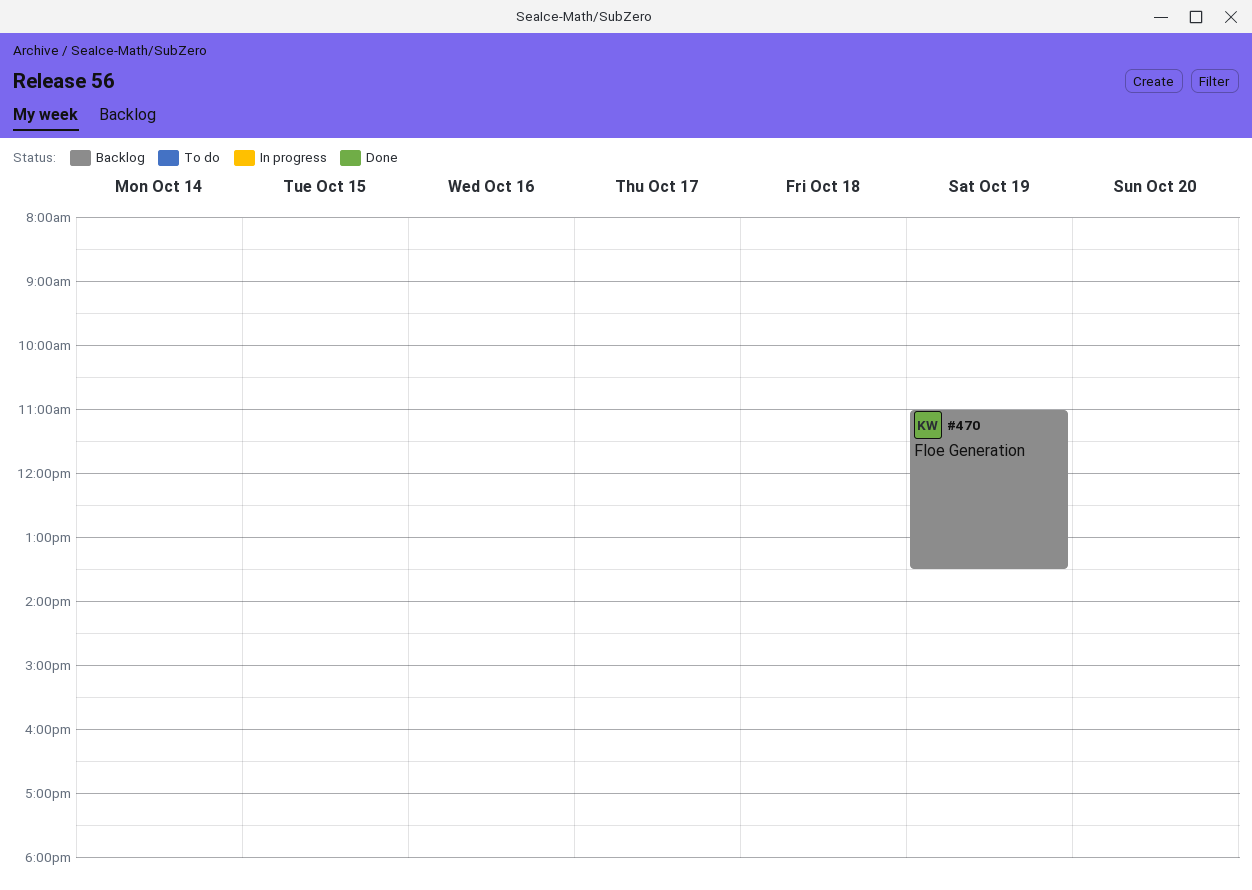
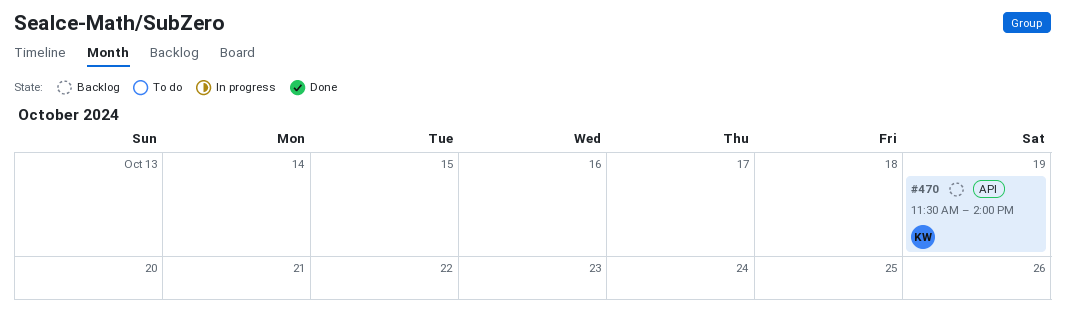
#470, begins: 11:00 -> 11:30
#470, ends: 13:30 -> 14:00

